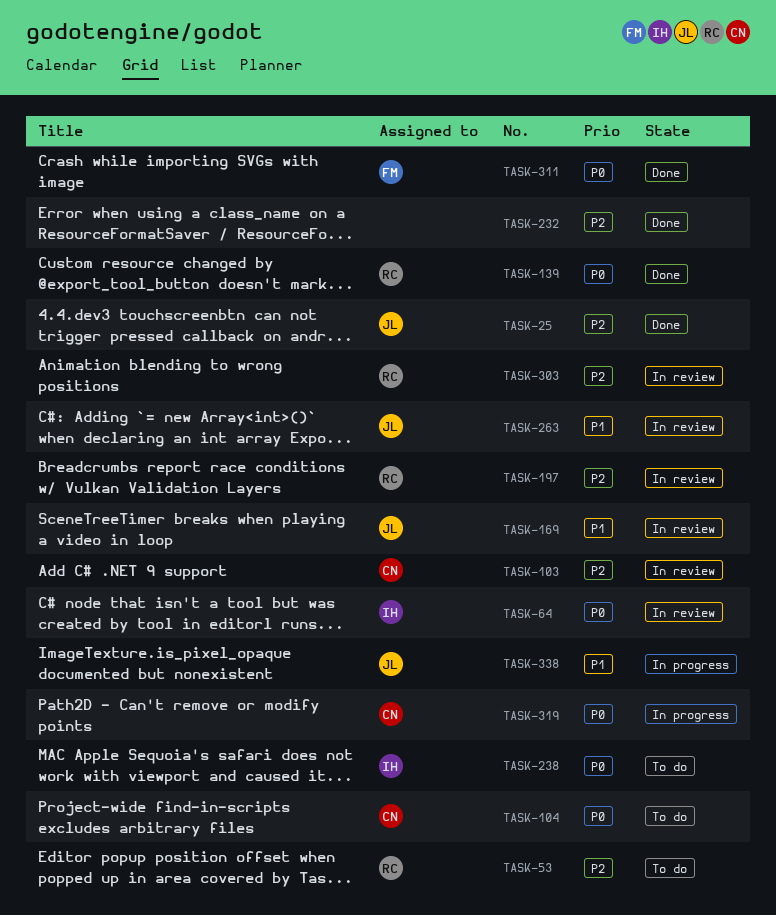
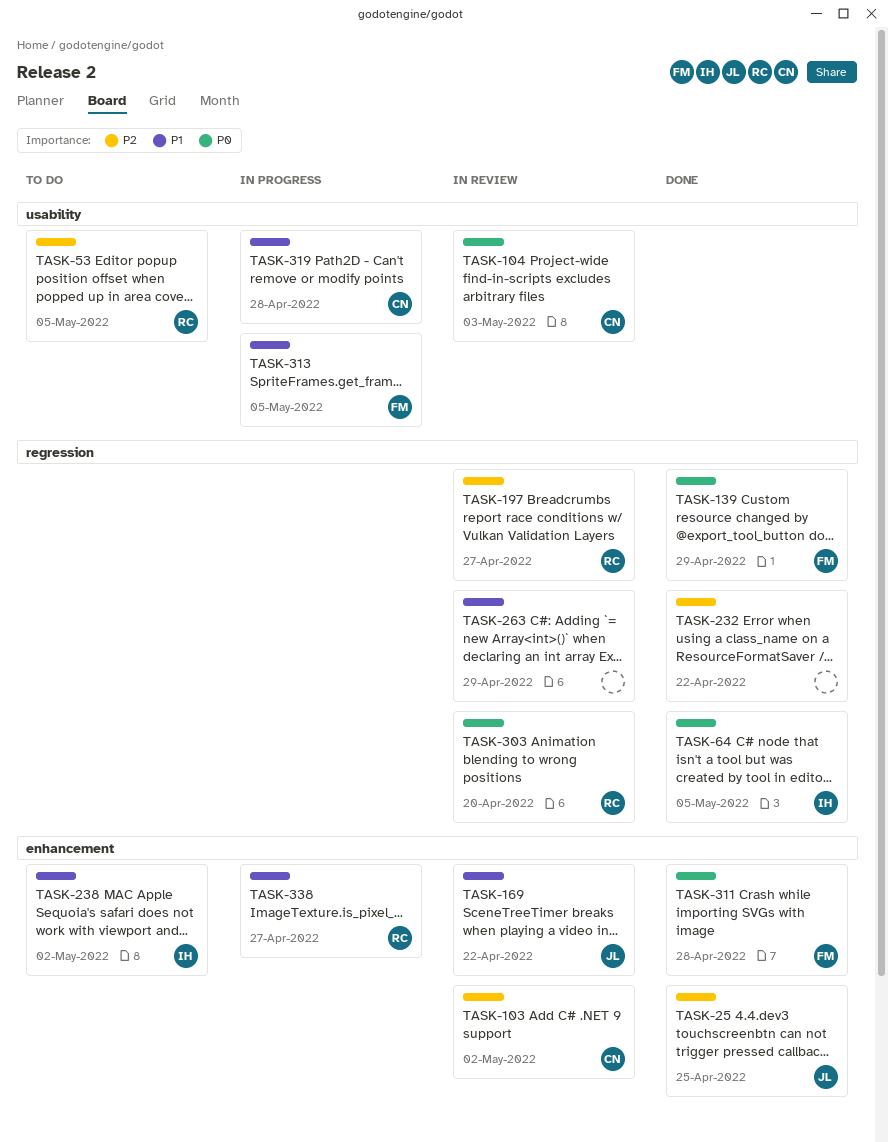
TASK-64, status: In review -> Done
TASK-104, status: To do -> In review
TASK-139, owner: RC -> FM
TASK-238, priority: P0 -> P1
TASK-263, owner: JL -> none
TASK-303, priority: P2 -> P0
TASK-313: none -> present
TASK-319, priority: P0 -> P1
TASK-338, owner: JL -> RC

